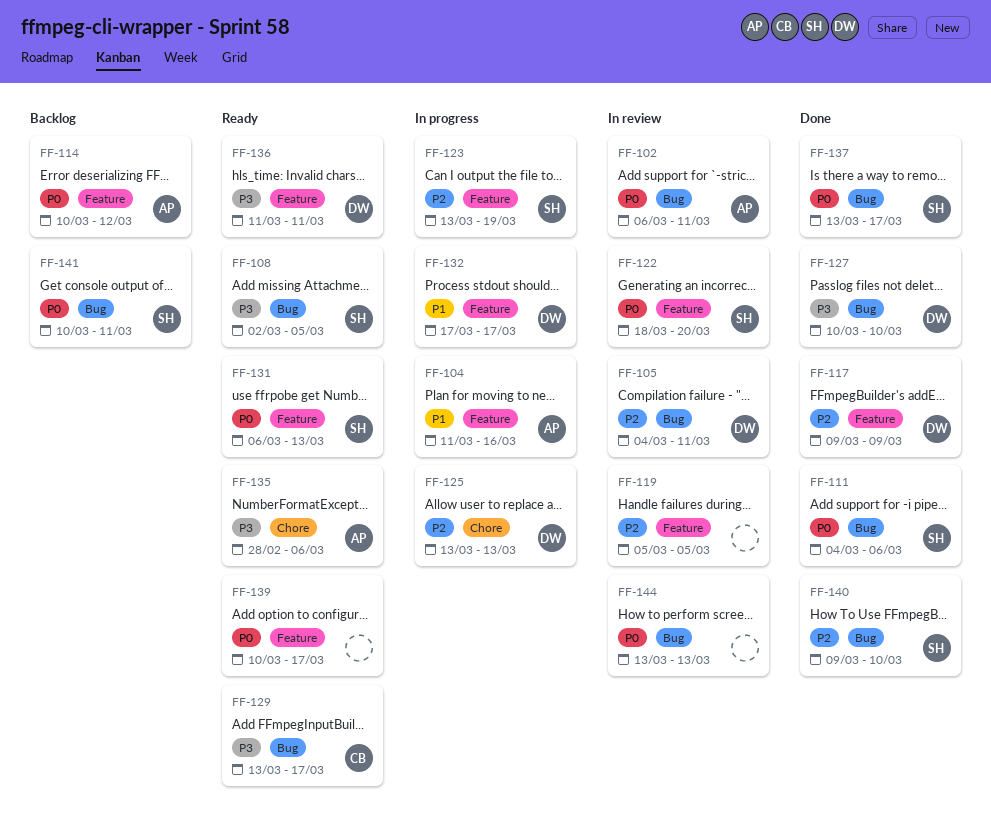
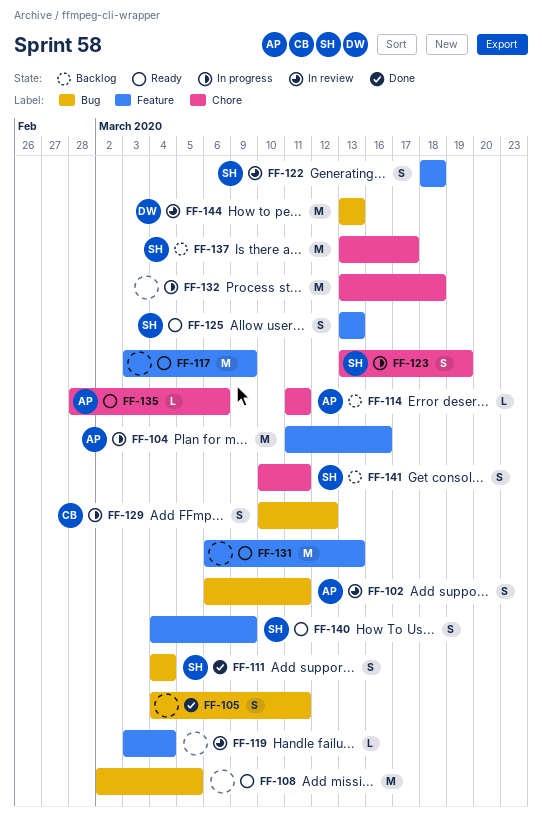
FF-105, status: In review -> Done
FF-105, owner: DW -> none
FF-108, owner: SH -> none
FF-111, due: Mar 6 -> Mar 4
FF-114, label: Feature -> Chore
FF-114, start: Mar 10 -> Mar 11
FF-114, due: Mar 12 -> Mar 11
FF-117, status: Done -> Ready
FF-117, owner: DW -> none
FF-117, start: Mar 9 -> Mar 3
FF-119, start: Mar 5 -> Mar 3
FF-119, due: Mar 5 -> Mar 4
FF-122, due: Mar 20 -> Mar 18
FF-123, label: Feature -> Chore
FF-125, status: In progress -> Ready
FF-125, owner: DW -> SH
FF-125, label: Chore -> Feature
FF-127: present -> none
FF-129, status: Ready -> In progress
FF-129, start: Mar 13 -> Mar 10
FF-129, due: Mar 17 -> Mar 12
FF-131, owner: SH -> none
FF-132, owner: DW -> none
FF-132, label: Feature -> Chore
FF-132, start: Mar 17 -> Mar 13
FF-132, due: Mar 17 -> Mar 18
FF-136: present -> none
FF-137, status: Done -> Backlog
FF-137, label: Bug -> Chore
FF-139: present -> none
FF-140, status: Done -> Ready
FF-140, label: Bug -> Feature
FF-140, start: Mar 9 -> Mar 4
FF-140, due: Mar 10 -> Mar 9
FF-141, label: Bug -> Chore
FF-144, owner: none -> DW

